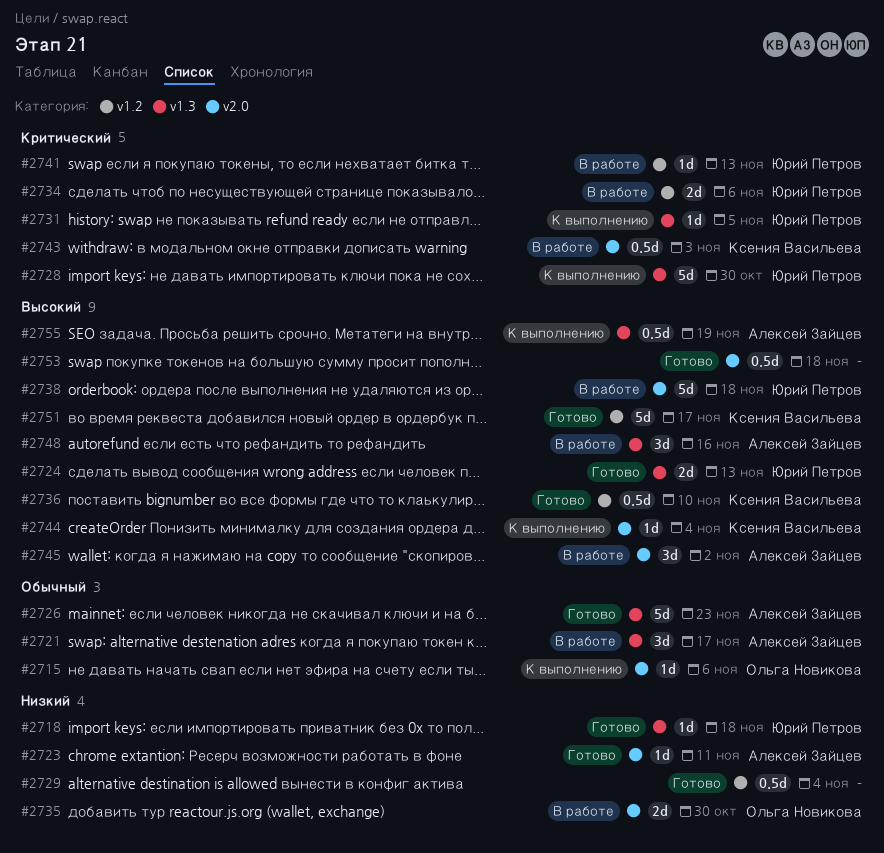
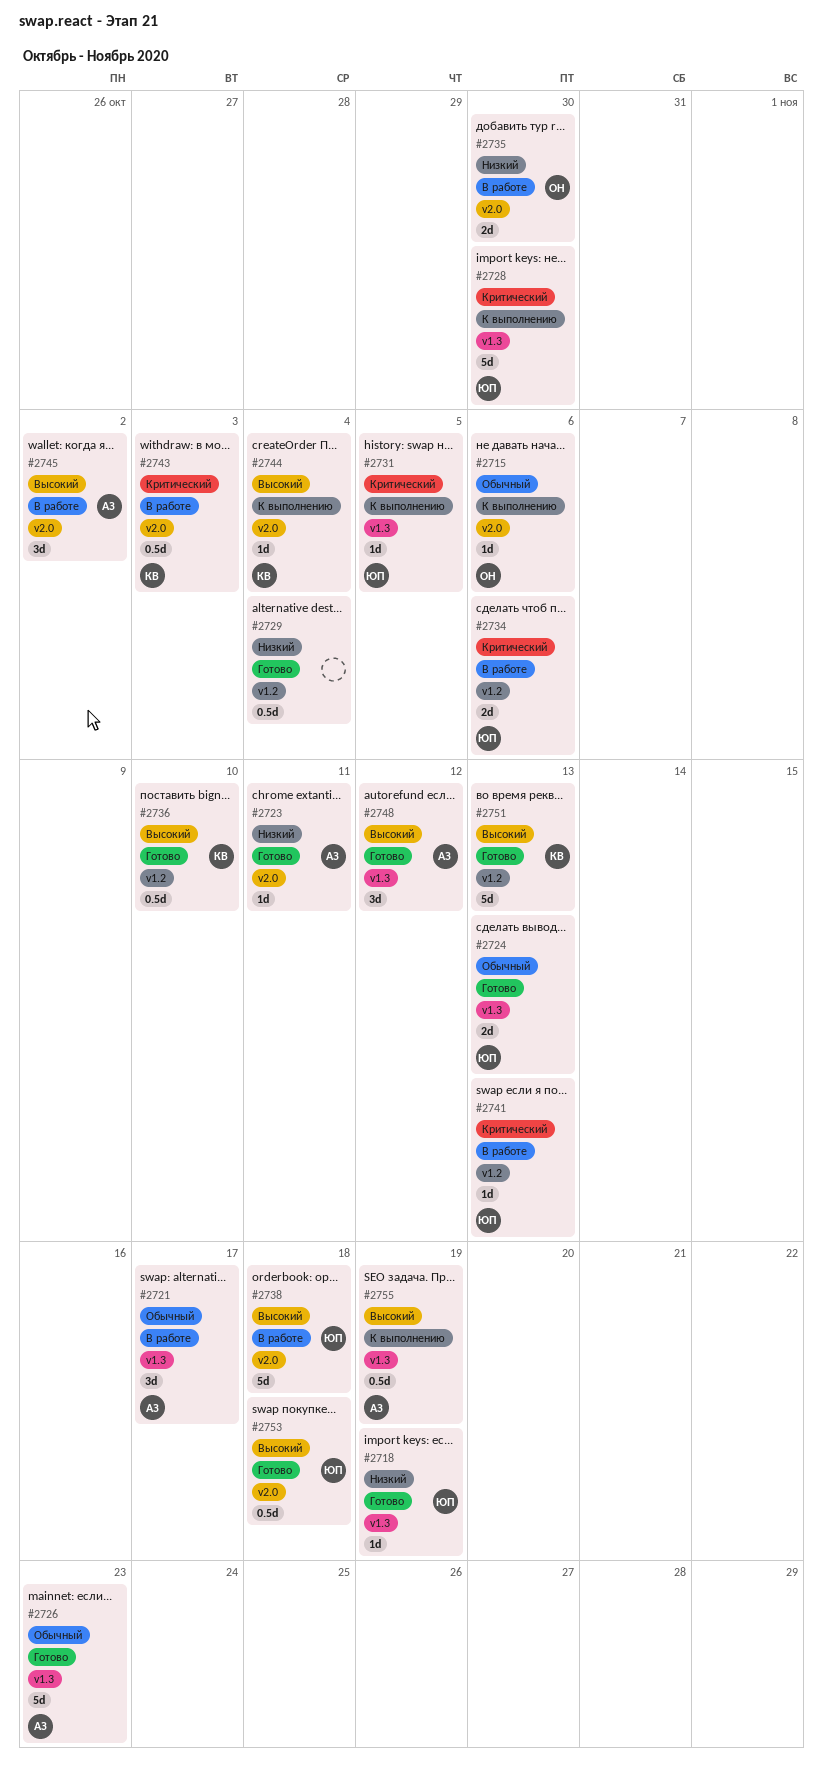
#2718, due: Nov 18 -> Nov 19
#2724, priority: Высокий -> Обычный
#2748, status: В работе -> Готово
#2748, due: Nov 16 -> Nov 12
#2751, due: Nov 17 -> Nov 13
#2753, owner: none -> Юрий Петров

